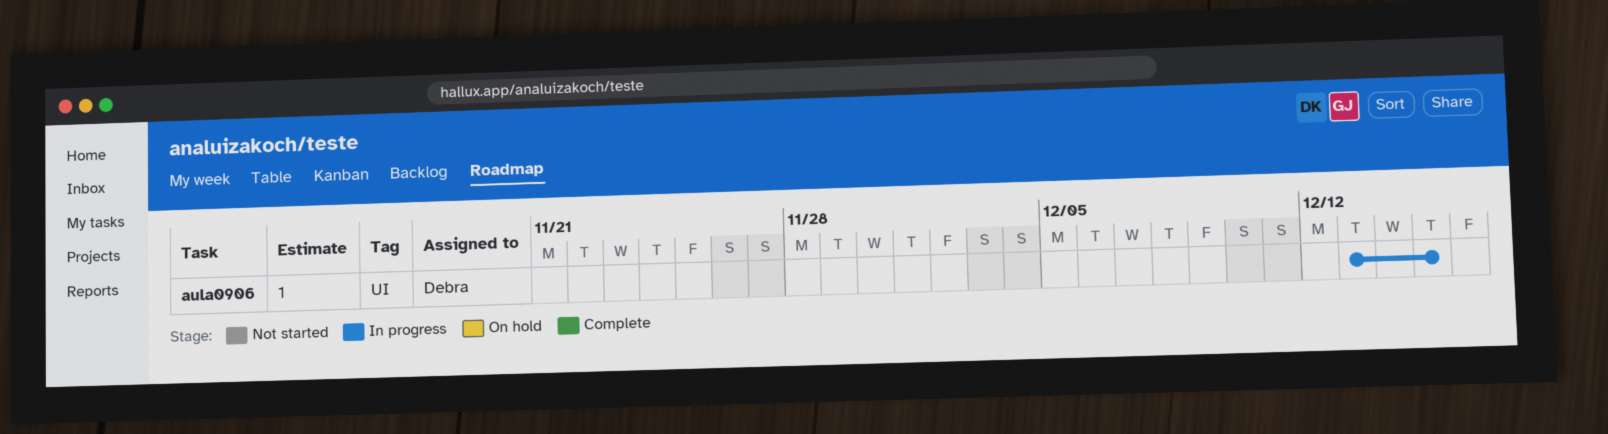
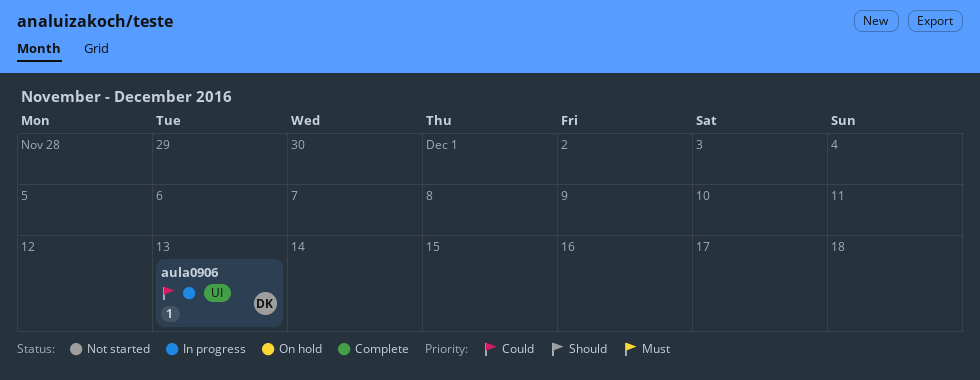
aula0906, due: Dec 15 -> Dec 13

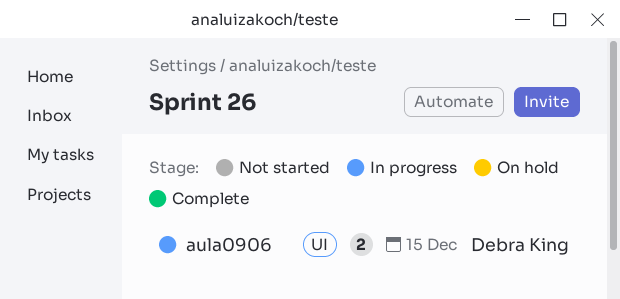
aula0906, estimate: 1 -> 2
aula0906, due: Dec 13 -> Dec 15

